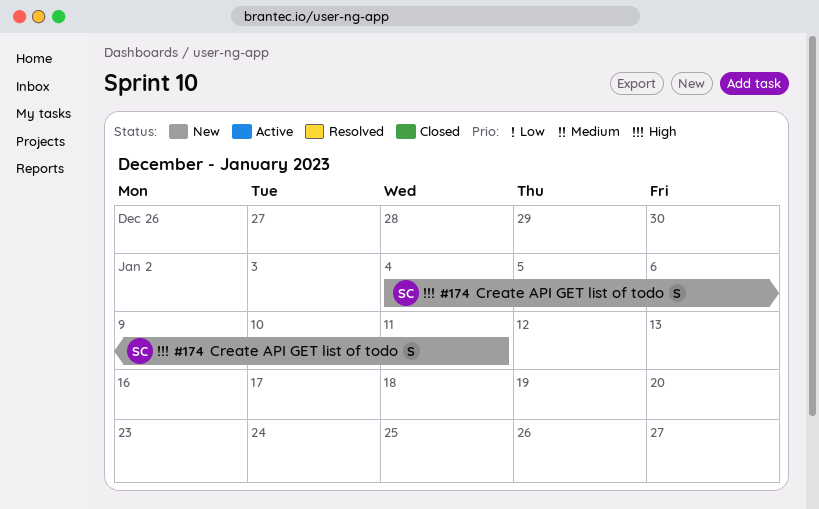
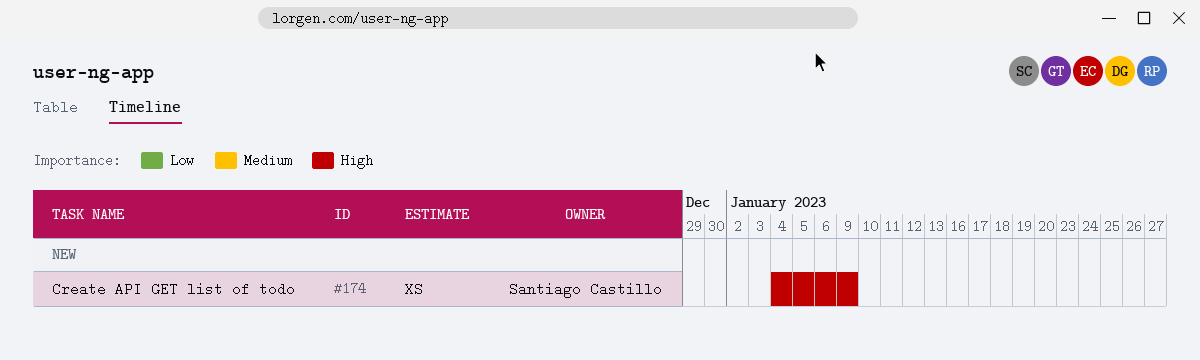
#174, estimate: S -> XS
#174, due: Jan 11 -> Jan 9

